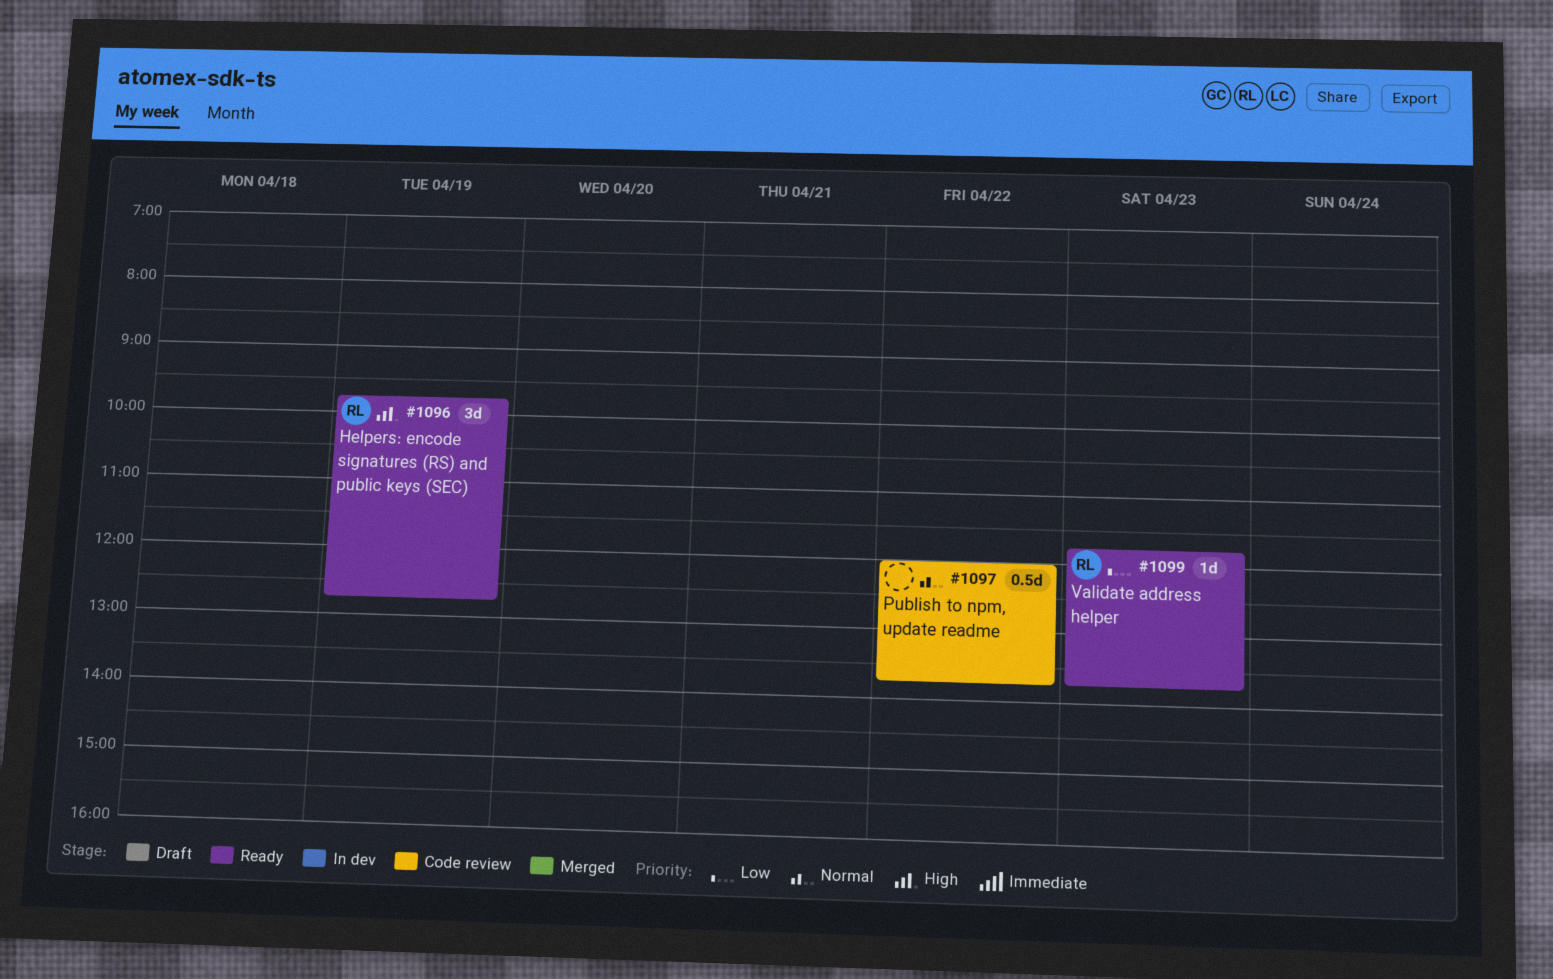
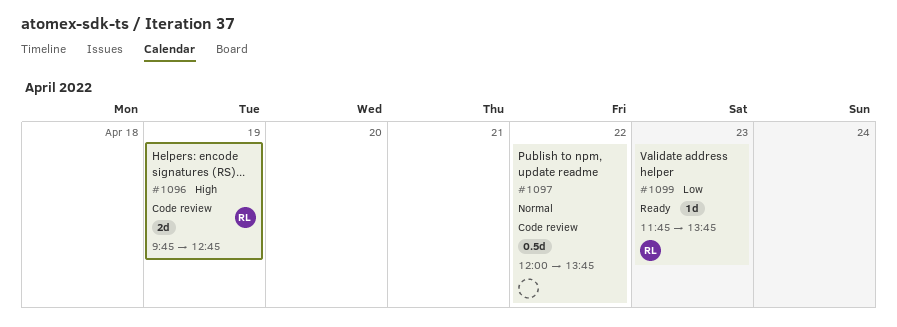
#1096, status: Ready -> Code review
#1096, estimate: 3d -> 2d

